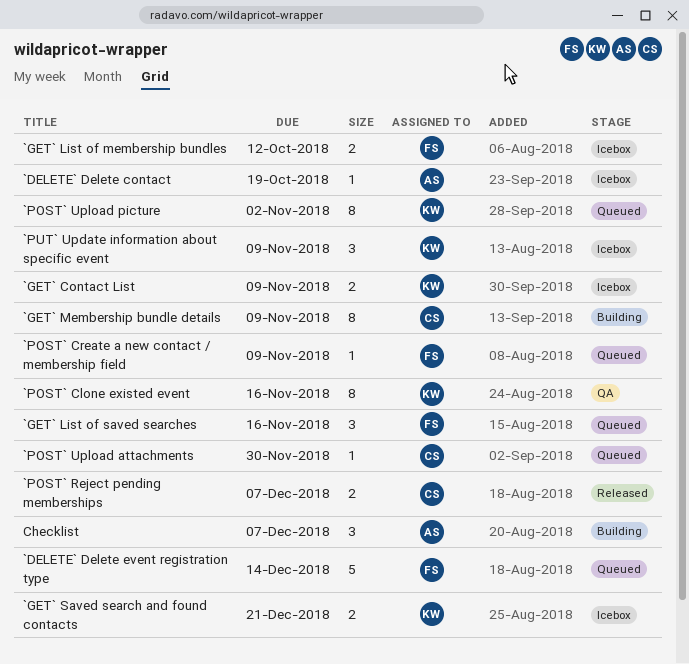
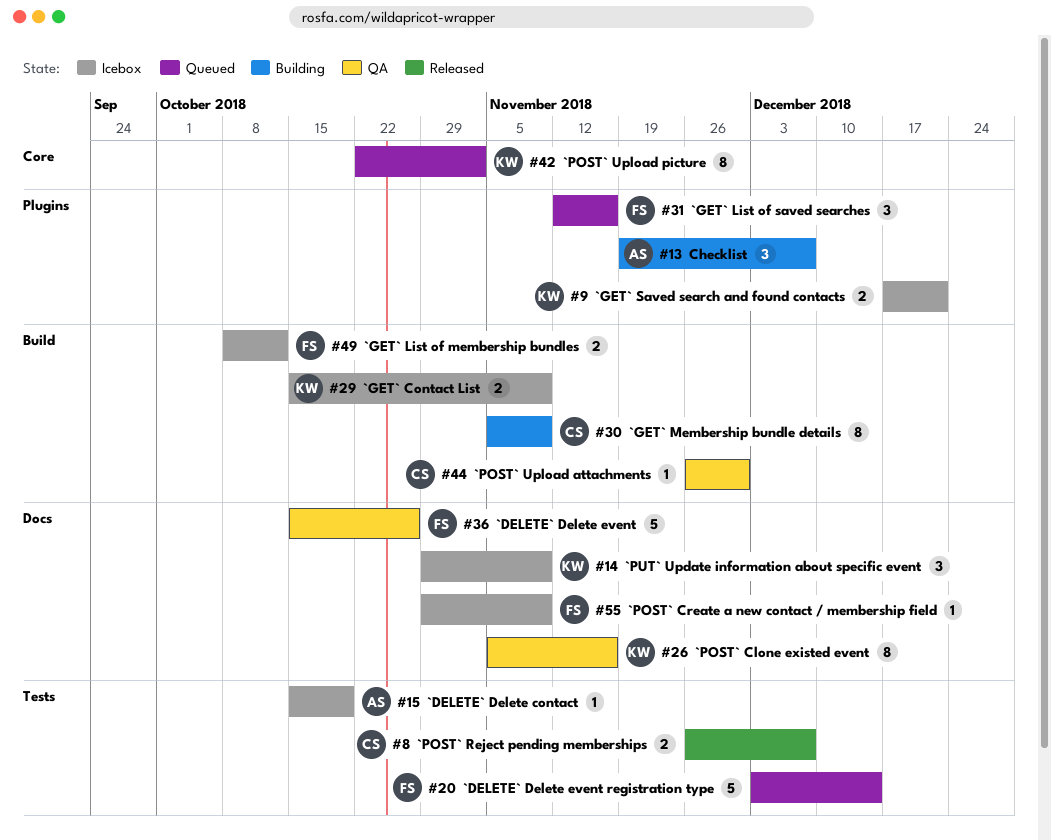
`DELETE` Delete event: none -> present
`POST` Create a new contact / membership field, status: Queued -> Icebox
`POST` Upload attachments, status: Queued -> QA

